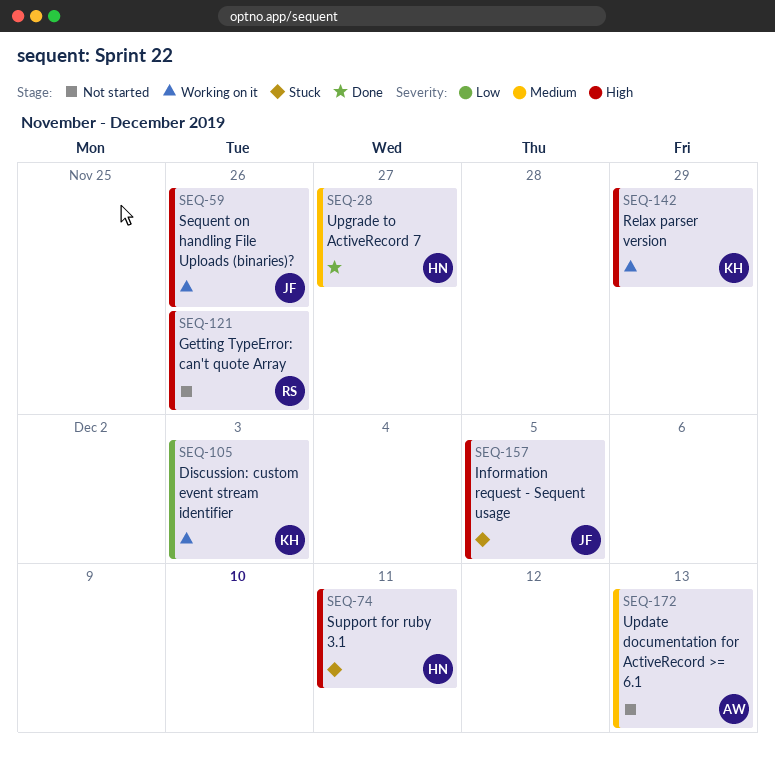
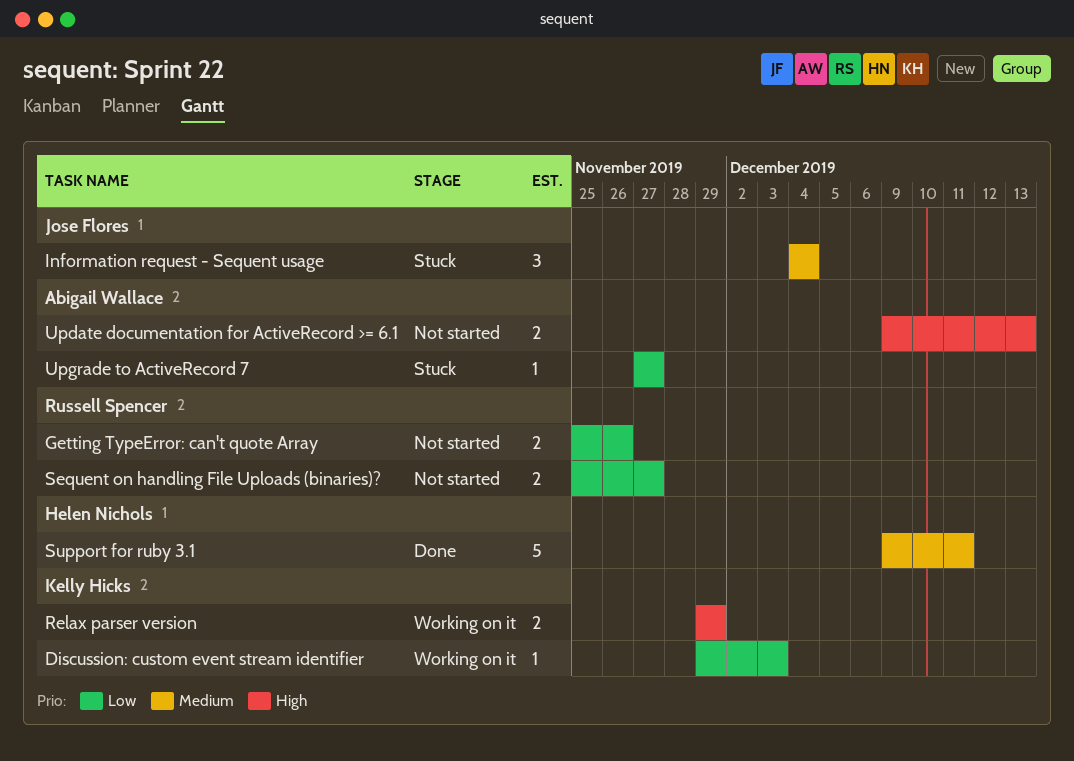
Getting TypeError: can't quote Array, priority: High -> Low
Information request - Sequent usage, priority: High -> Medium
Information request - Sequent usage, due: Dec 5 -> Dec 4
Sequent on handling File Uploads (binaries)?, status: Working on it -> Not started
Sequent on handling File Uploads (binaries)?, owner: Jose Flores -> Russell Spencer
Sequent on handling File Uploads (binaries)?, priority: High -> Low
Sequent on handling File Uploads (binaries)?, due: Nov 26 -> Nov 27
Support for ruby 3.1, status: Stuck -> Done
Support for ruby 3.1, priority: High -> Medium
Update documentation for ActiveRecord >= 6.1, priority: Medium -> High
Upgrade to ActiveRecord 7, status: Done -> Stuck
Upgrade to ActiveRecord 7, owner: Helen Nichols -> Abigail Wallace
Upgrade to ActiveRecord 7, priority: Medium -> Low

